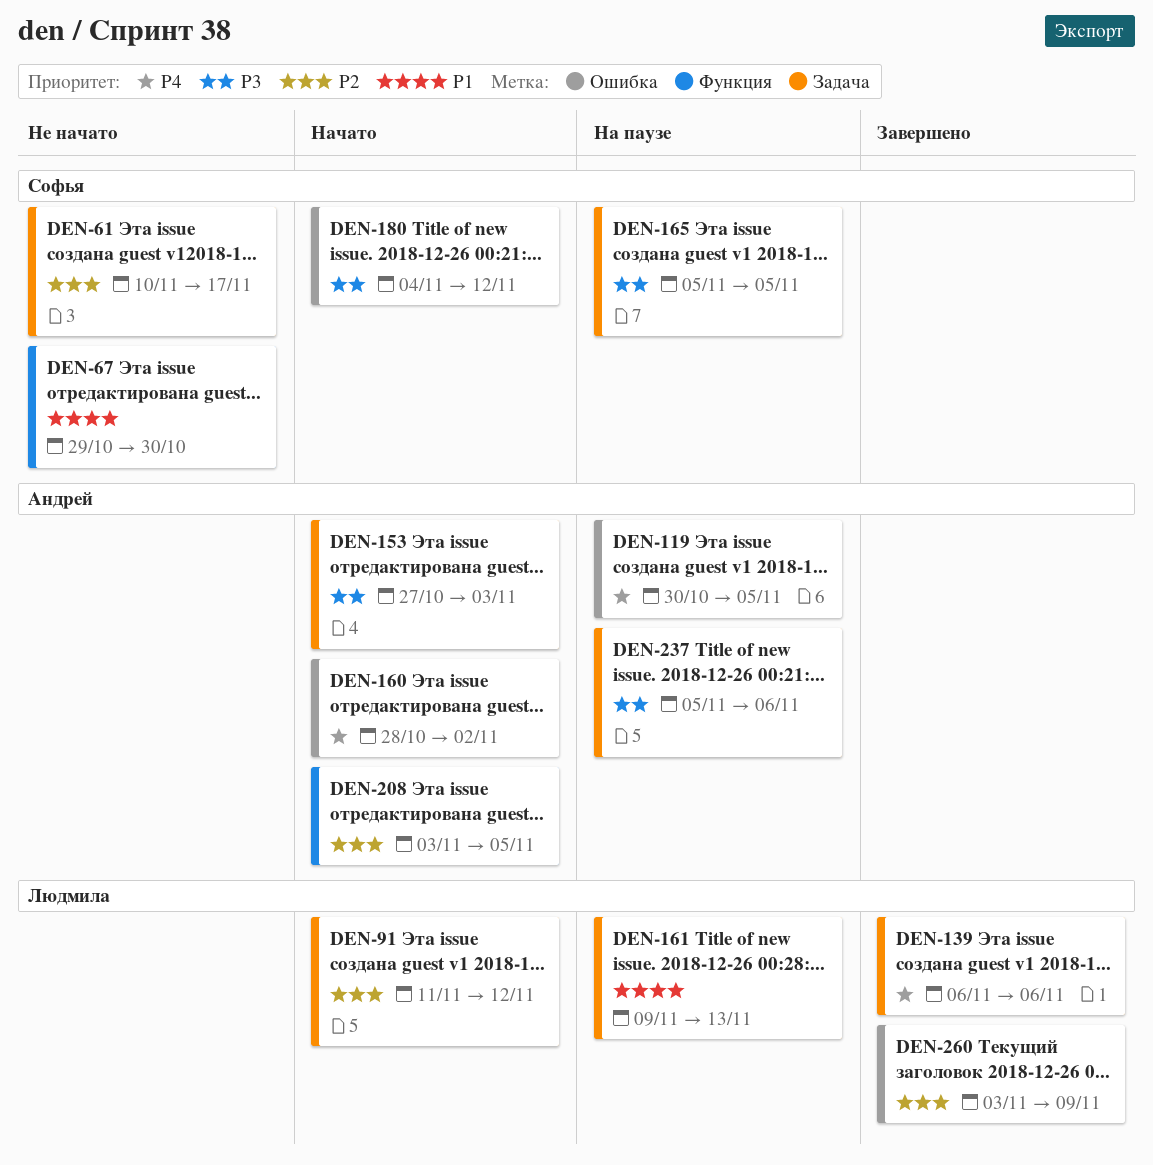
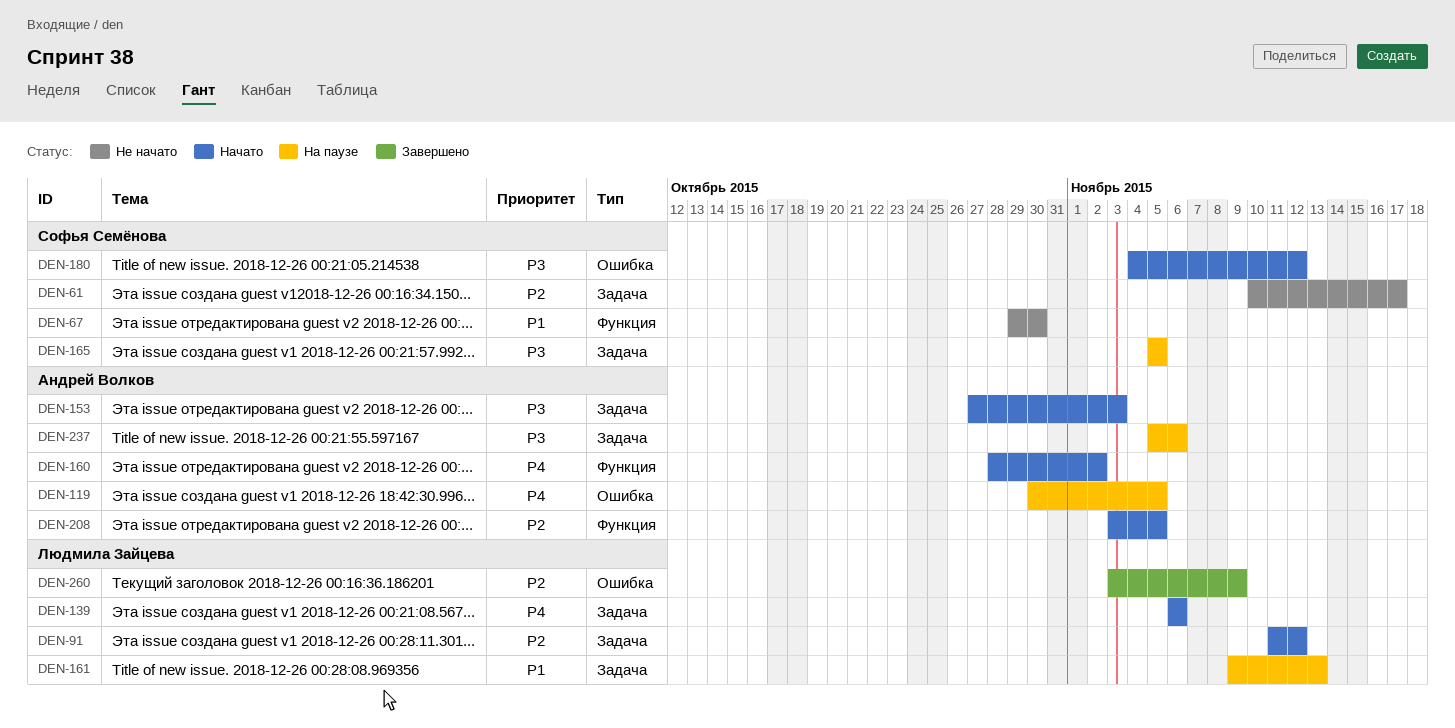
DEN-139, status: Завершено -> Начато
DEN-160, label: Ошибка -> Функция

